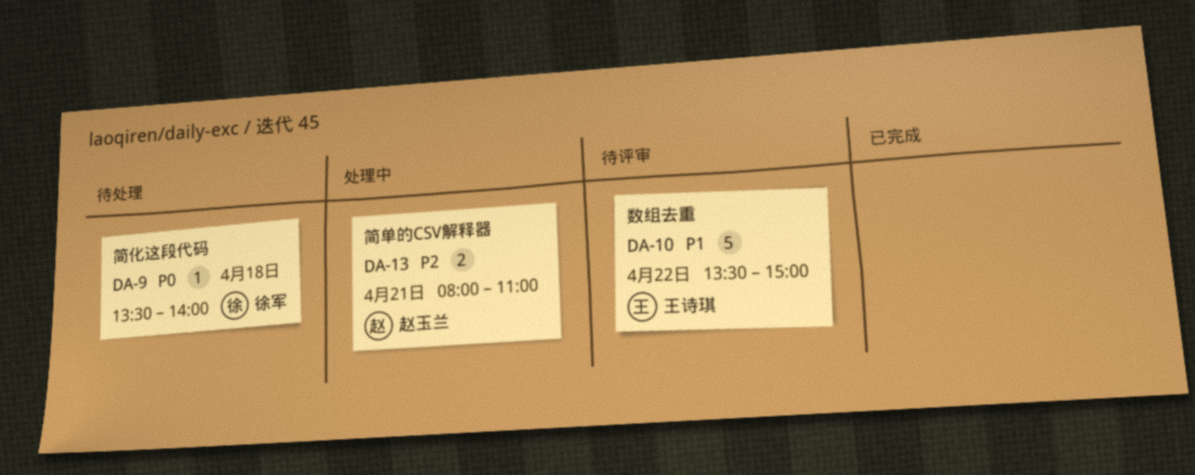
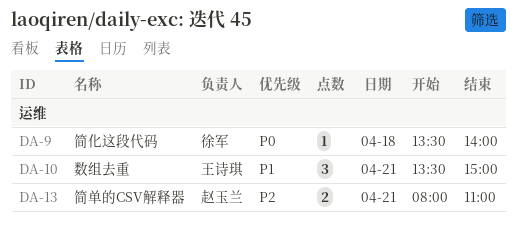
DA-10, estimate: 5 -> 3
DA-10, day: Apr 22 -> Apr 21

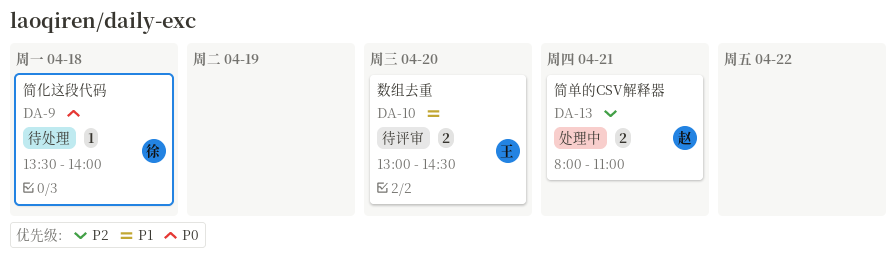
DA-10, estimate: 3 -> 2
DA-10, day: Apr 21 -> Apr 20
DA-10, begins: 13:30 -> 13:00
DA-10, ends: 15:00 -> 14:30

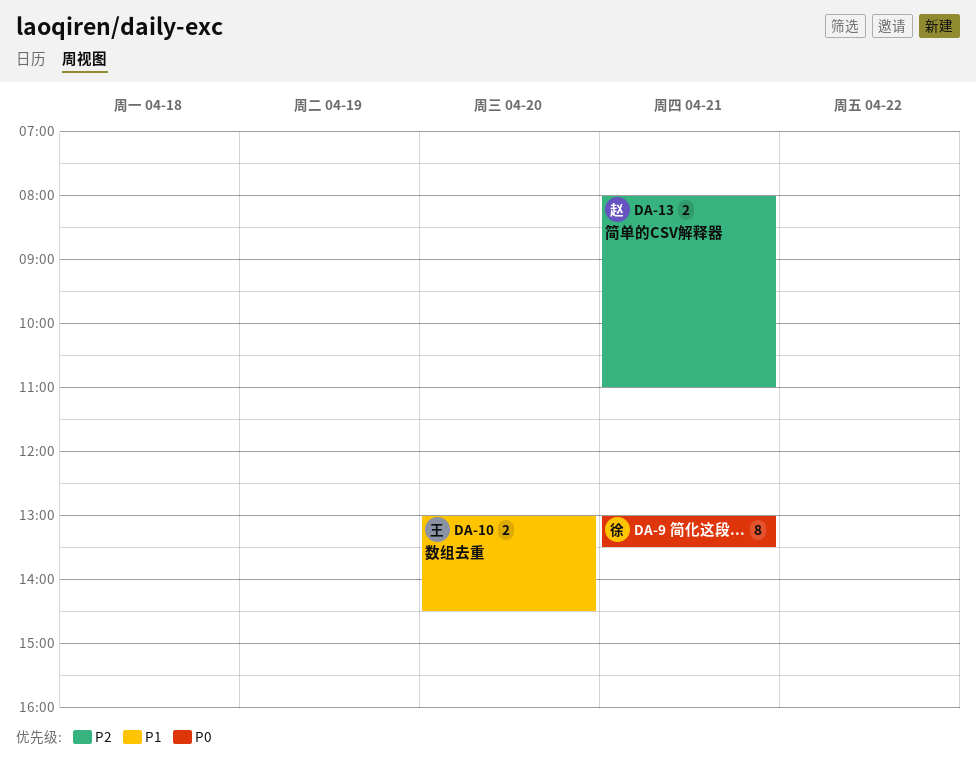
DA-9, estimate: 1 -> 8
DA-9, day: Apr 18 -> Apr 21
DA-9, begins: 13:30 -> 13:00
DA-9, ends: 14:00 -> 13:30

